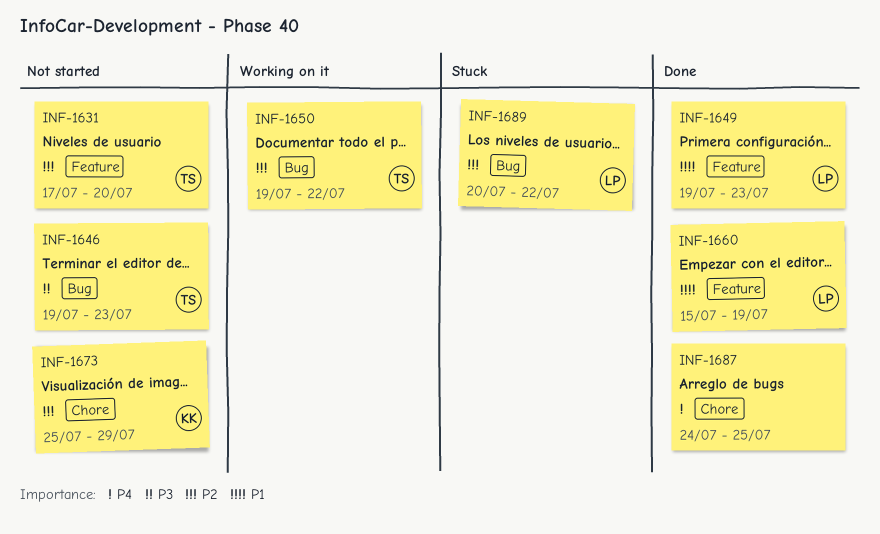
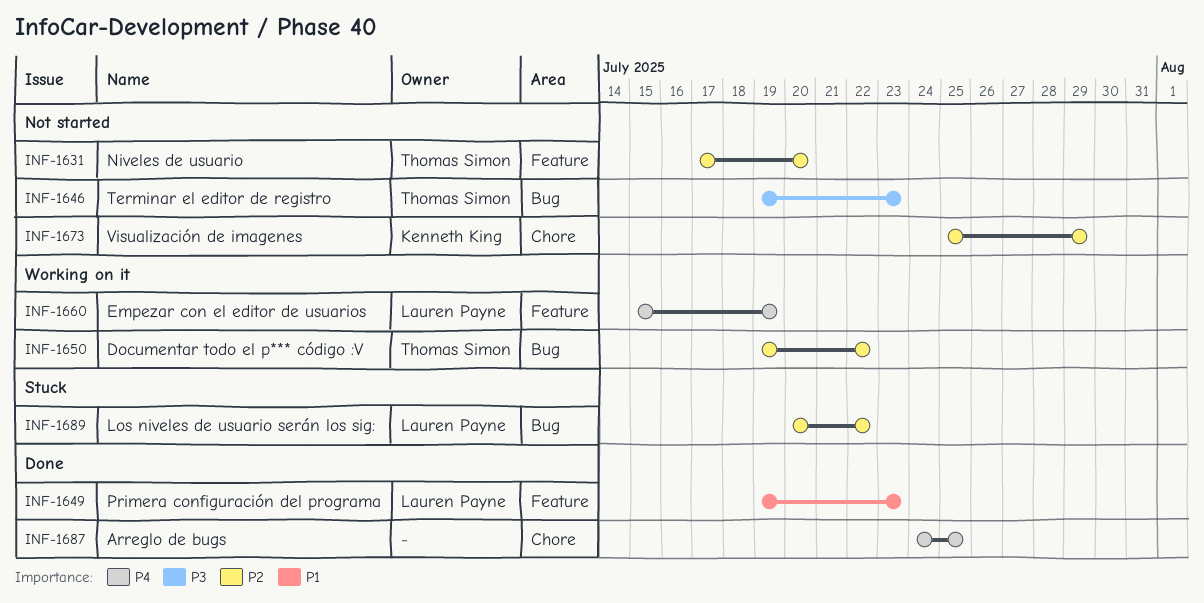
INF-1660, status: Done -> Working on it
INF-1660, priority: P1 -> P4

